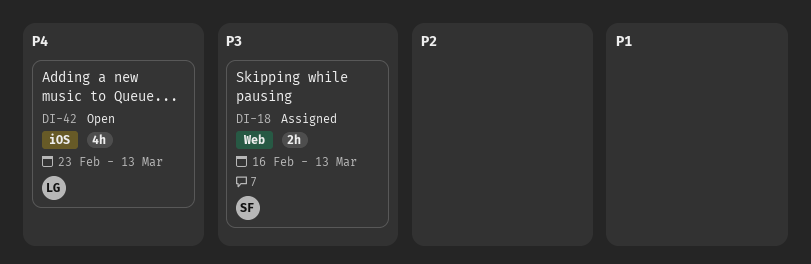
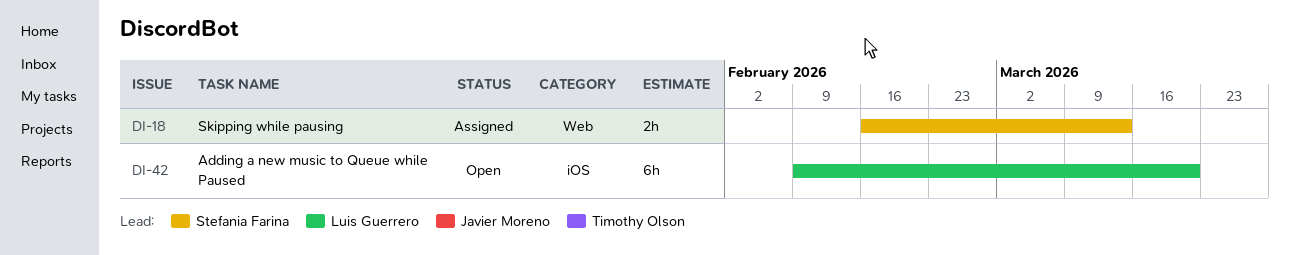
DI-42, estimate: 4h -> 6h
DI-42, start: Feb 23 -> Feb 9
DI-42, due: Mar 13 -> Mar 20

